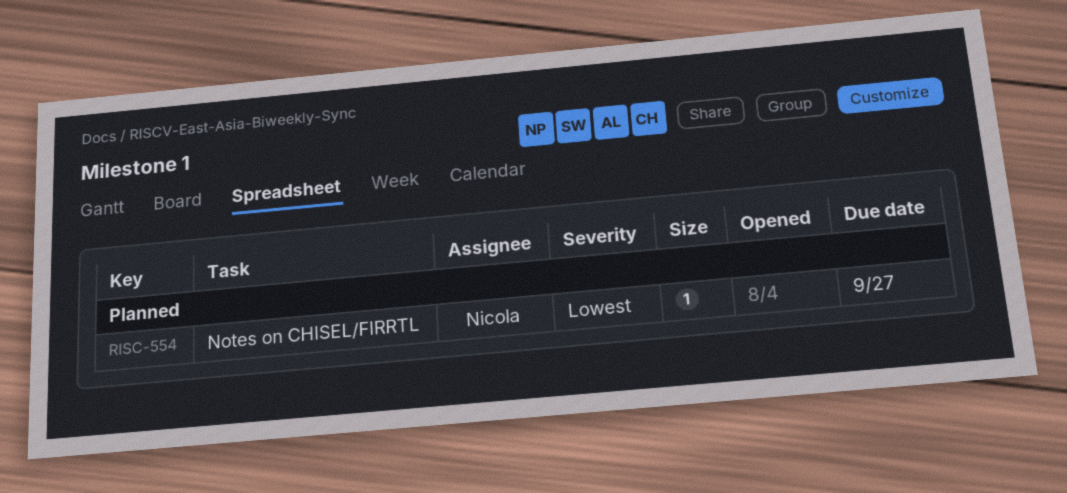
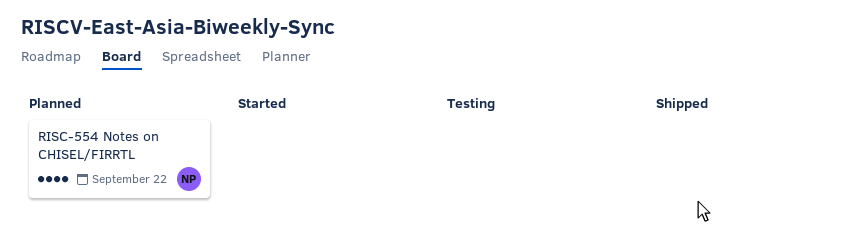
RISC-554, estimate: 1 -> 4
RISC-554, due: Sep 27 -> Sep 22

